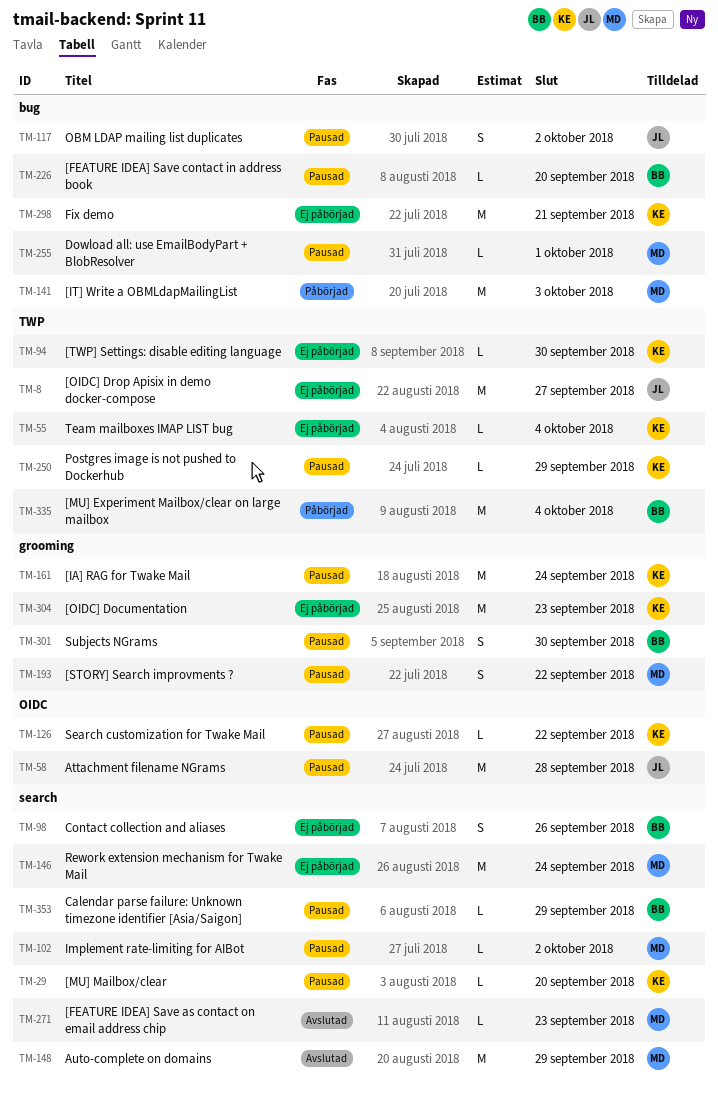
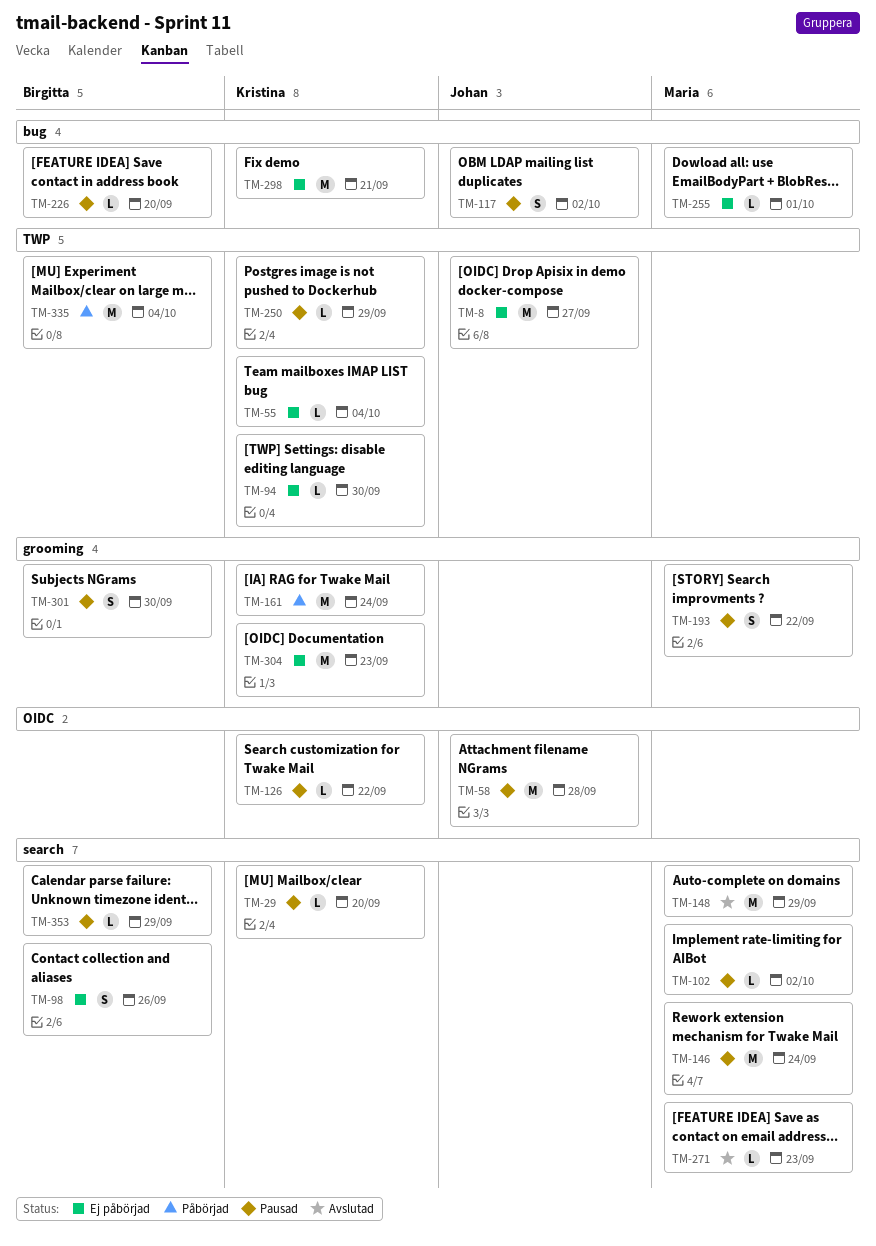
TM-141: present -> none
TM-146, status: Ej påbörjad -> Pausad
TM-161, status: Pausad -> Påbörjad
TM-255, status: Pausad -> Ej påbörjad

